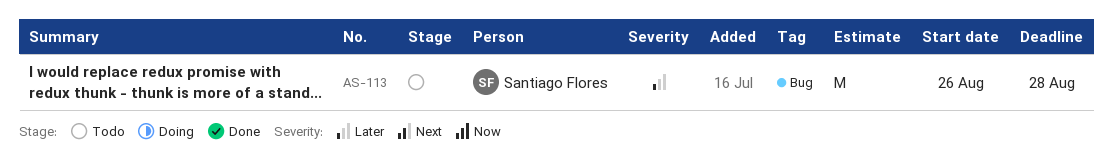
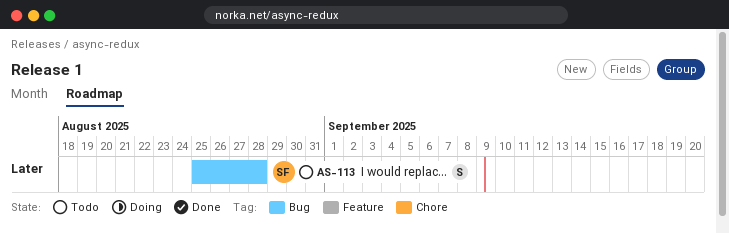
AS-113, estimate: M -> S
AS-113, start: Aug 26 -> Aug 25

